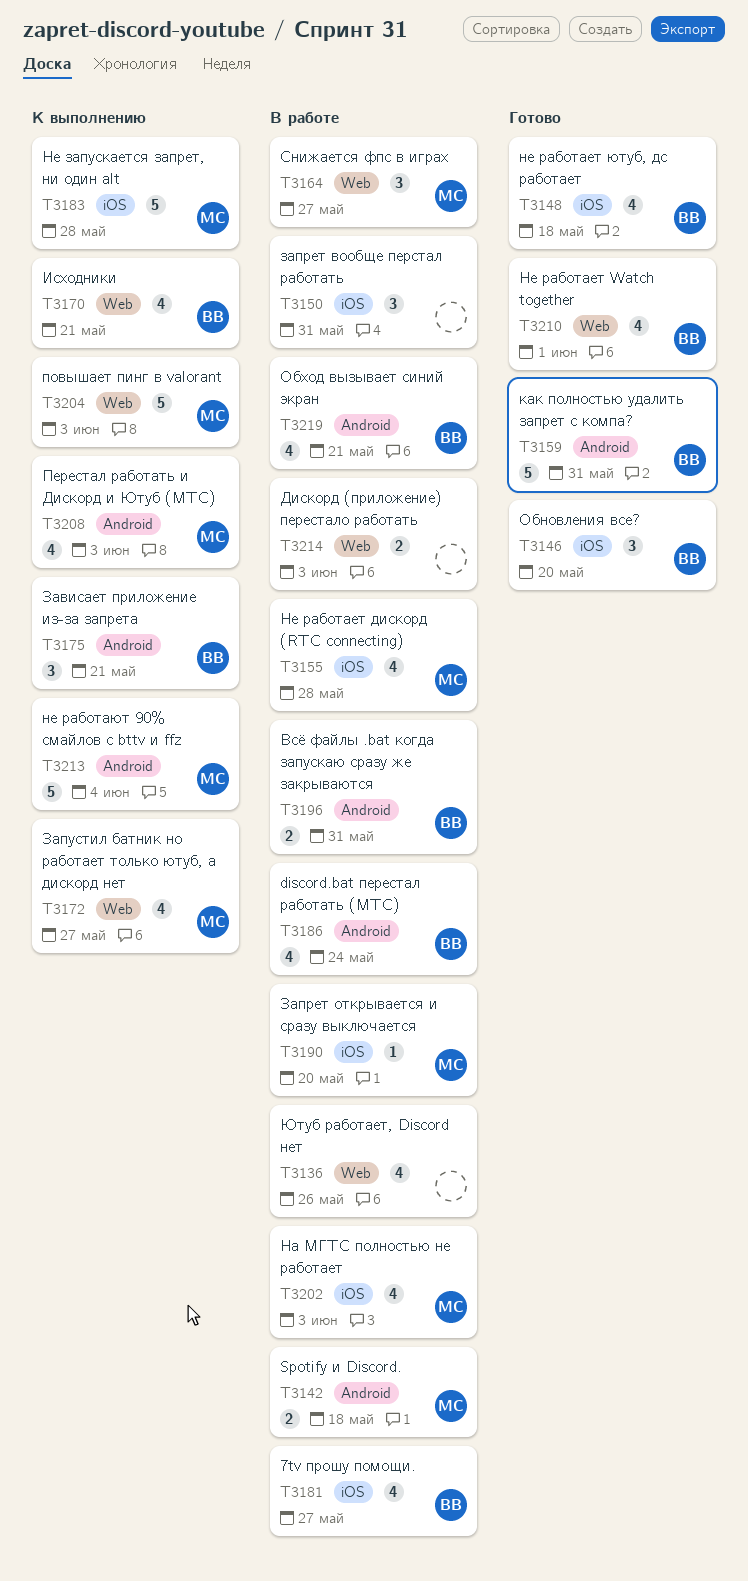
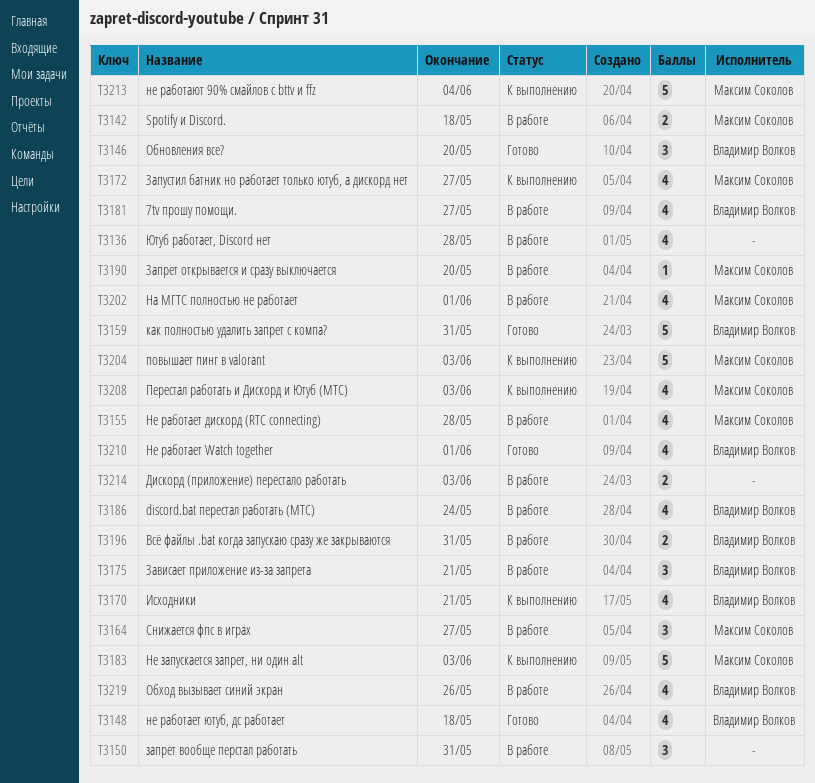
T3136, due: May 26 -> May 28
T3175, status: К выполнению -> В работе
T3183, due: May 28 -> Jun 3
T3202, due: Jun 3 -> Jun 1
T3219, due: May 21 -> May 26

